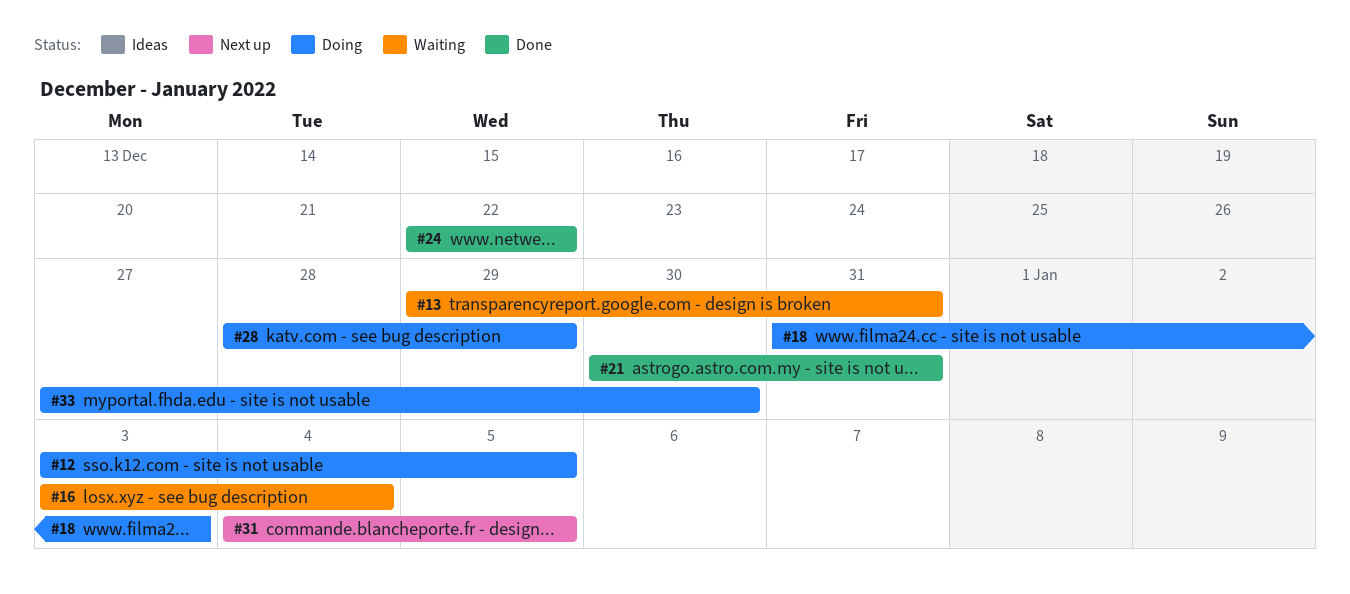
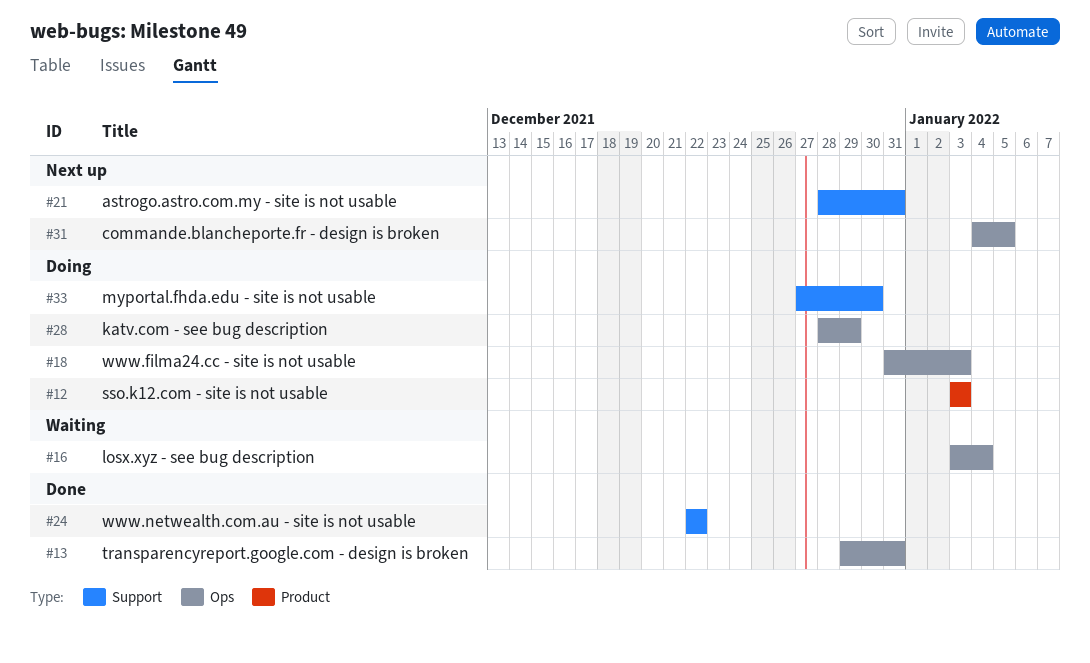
#12, due: Jan 5 -> Jan 3
#13, status: Waiting -> Done
#21, status: Done -> Next up
#21, start: Dec 30 -> Dec 28

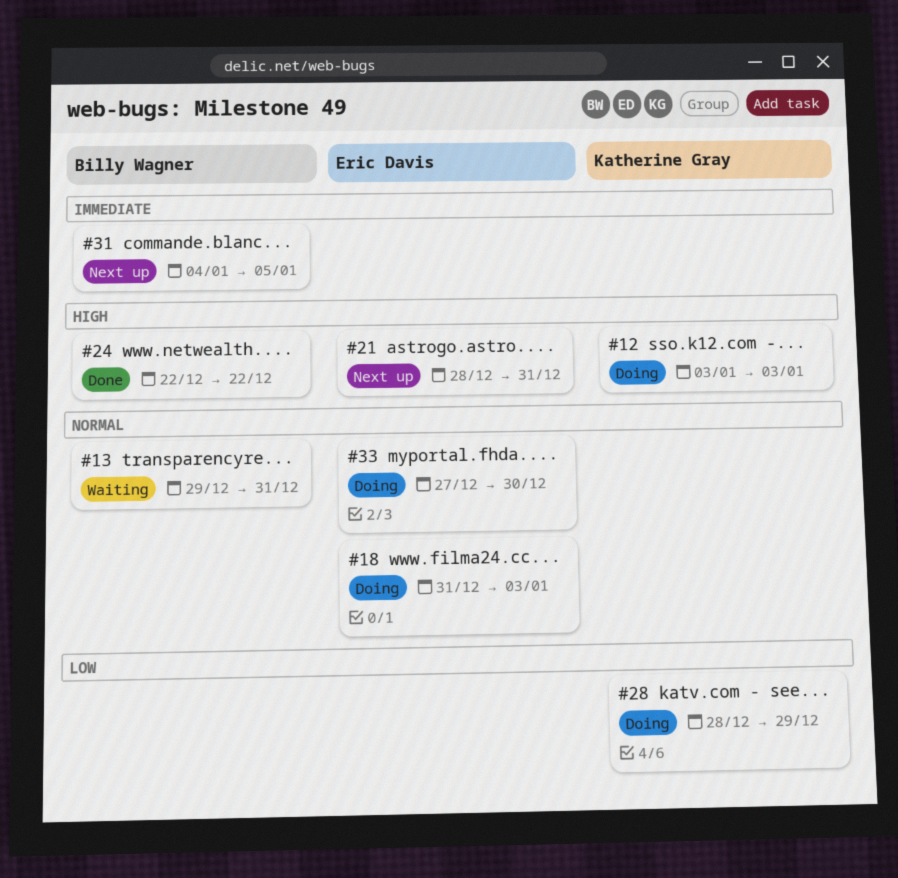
#13, status: Done -> Waiting
#16: present -> none

